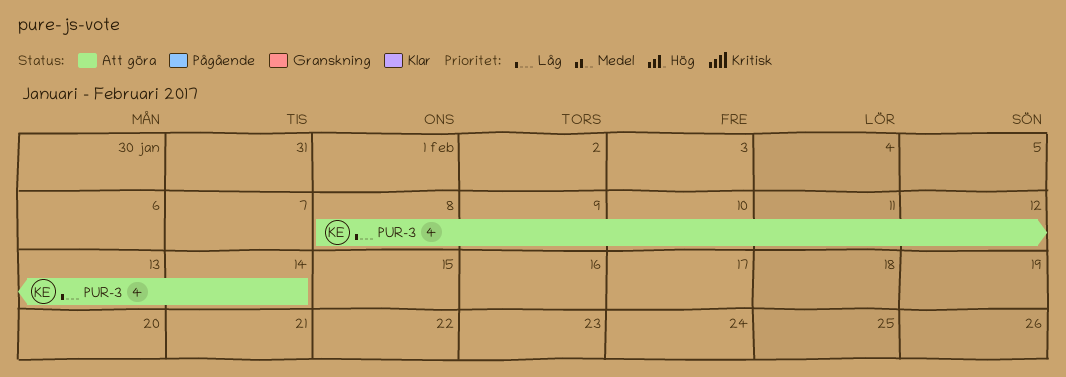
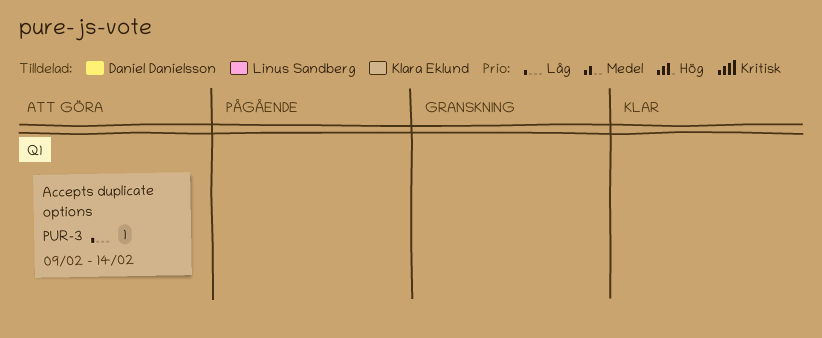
PUR-3, estimate: 4 -> 1
PUR-3, start: Feb 8 -> Feb 9

